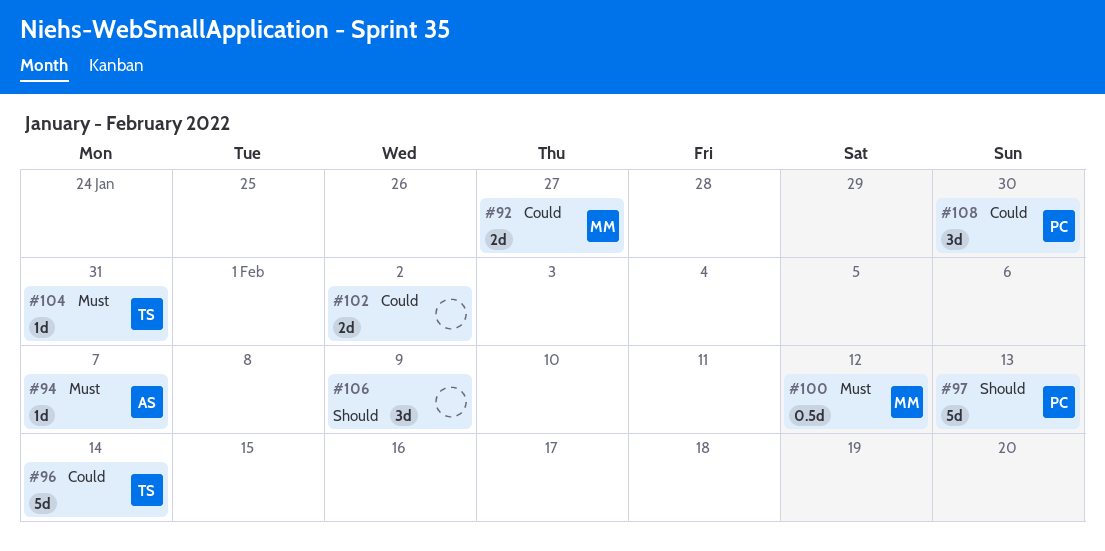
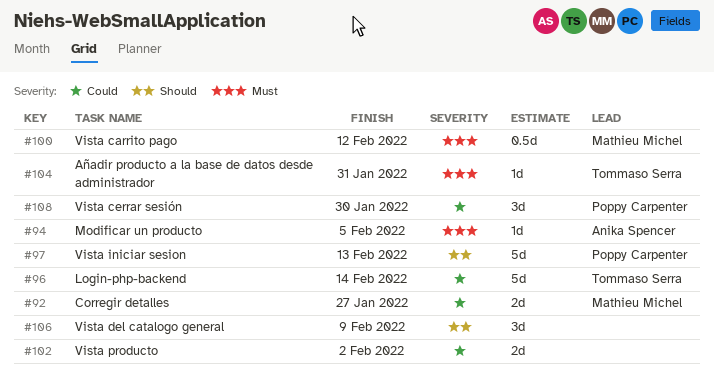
#94, due: Feb 7 -> Feb 5

